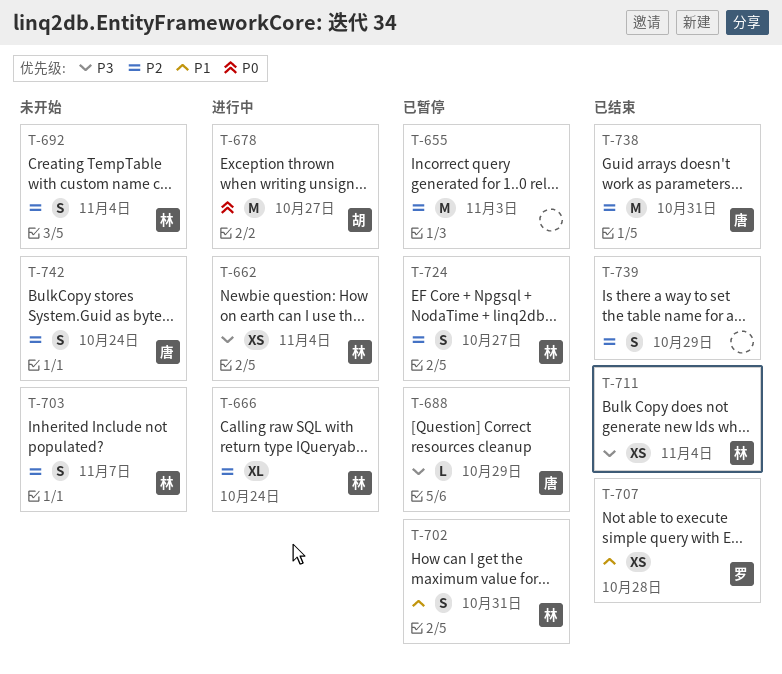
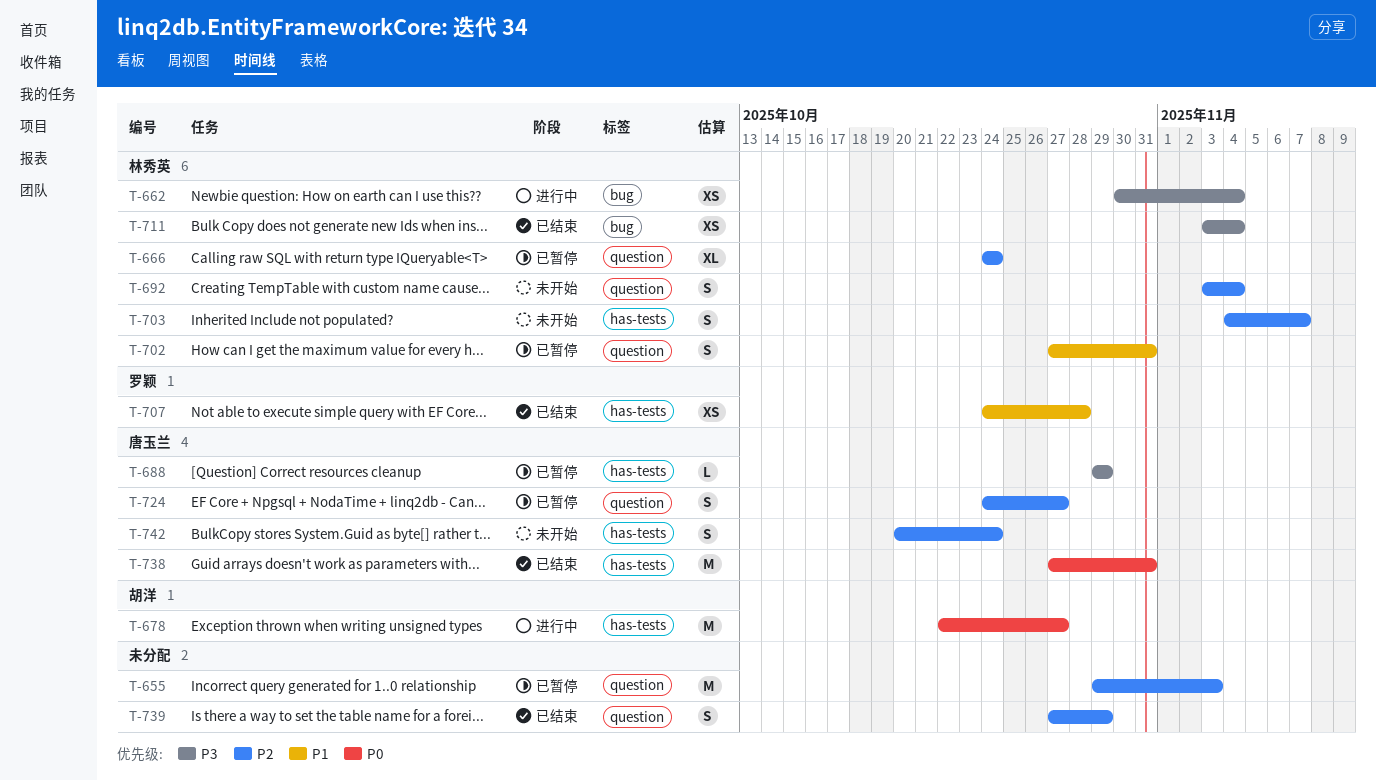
T-666, status: 进行中 -> 已暂停
T-724, owner: 林秀英 -> 唐玉兰
T-738, priority: P2 -> P0

